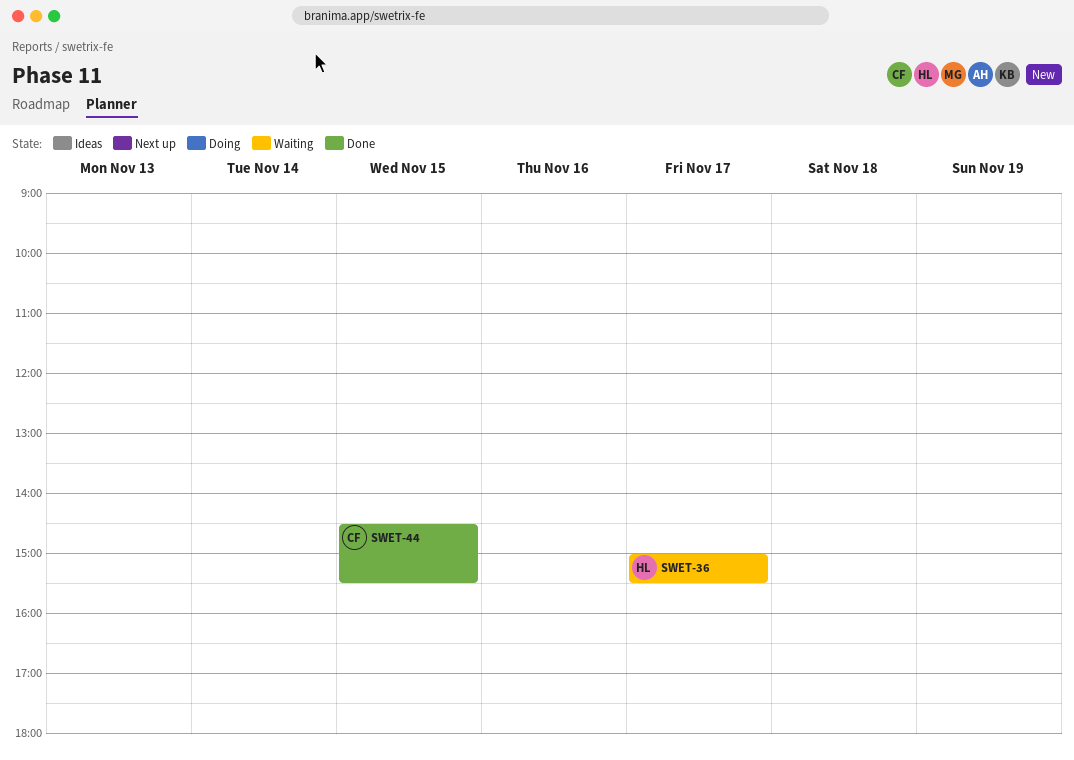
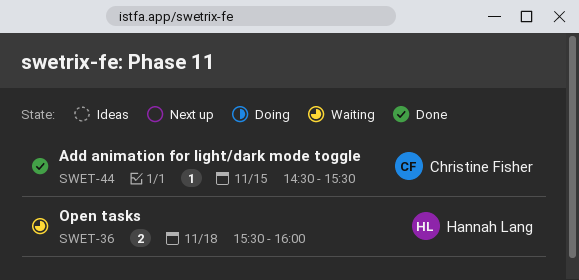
SWET-36, day: Nov 17 -> Nov 18
SWET-36, begins: 15:00 -> 15:30
SWET-36, ends: 15:30 -> 16:00

